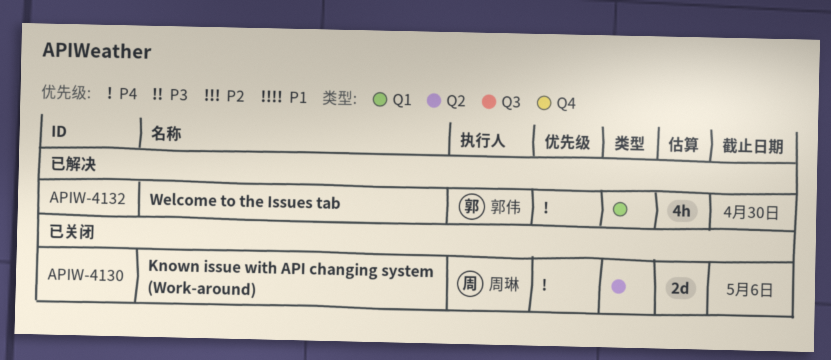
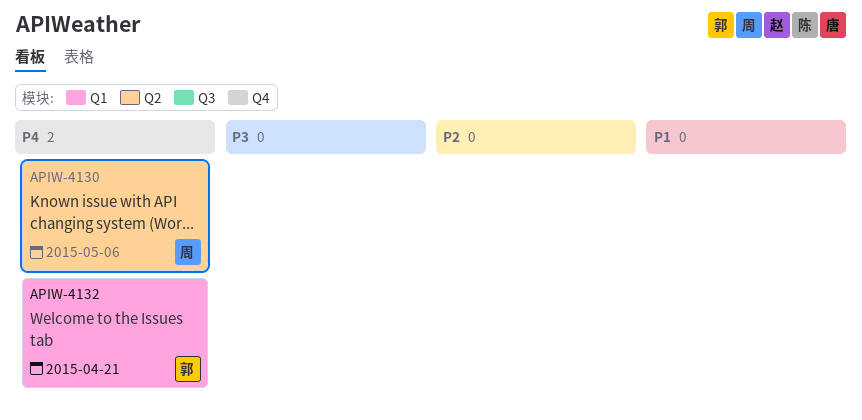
APIW-4132, due: Apr 30 -> Apr 21

